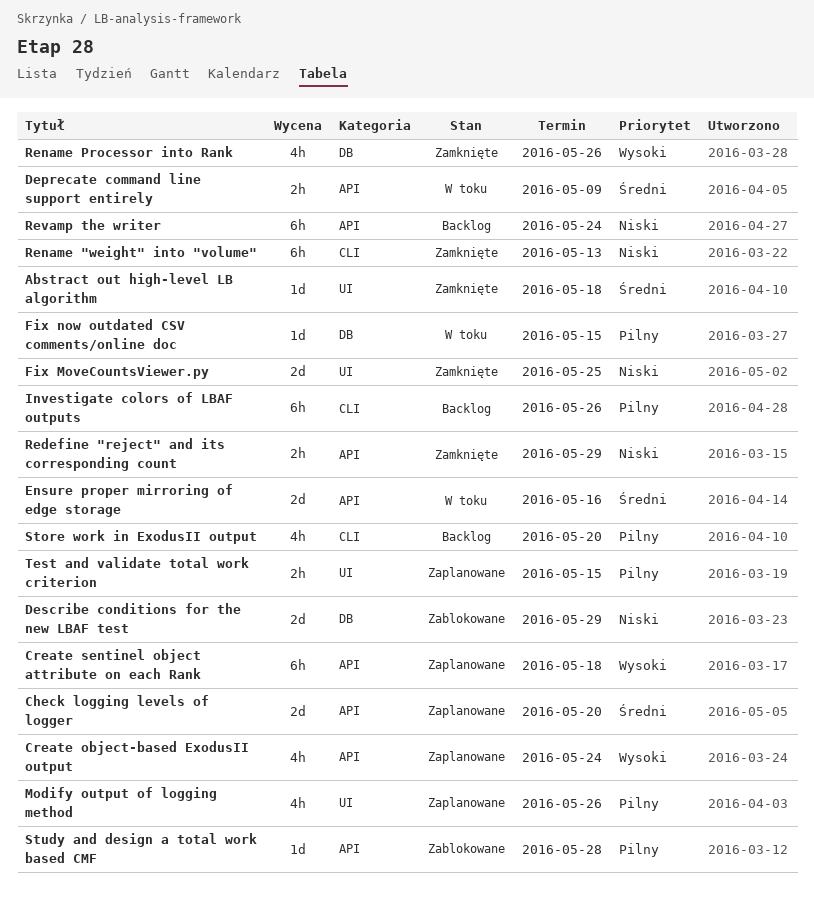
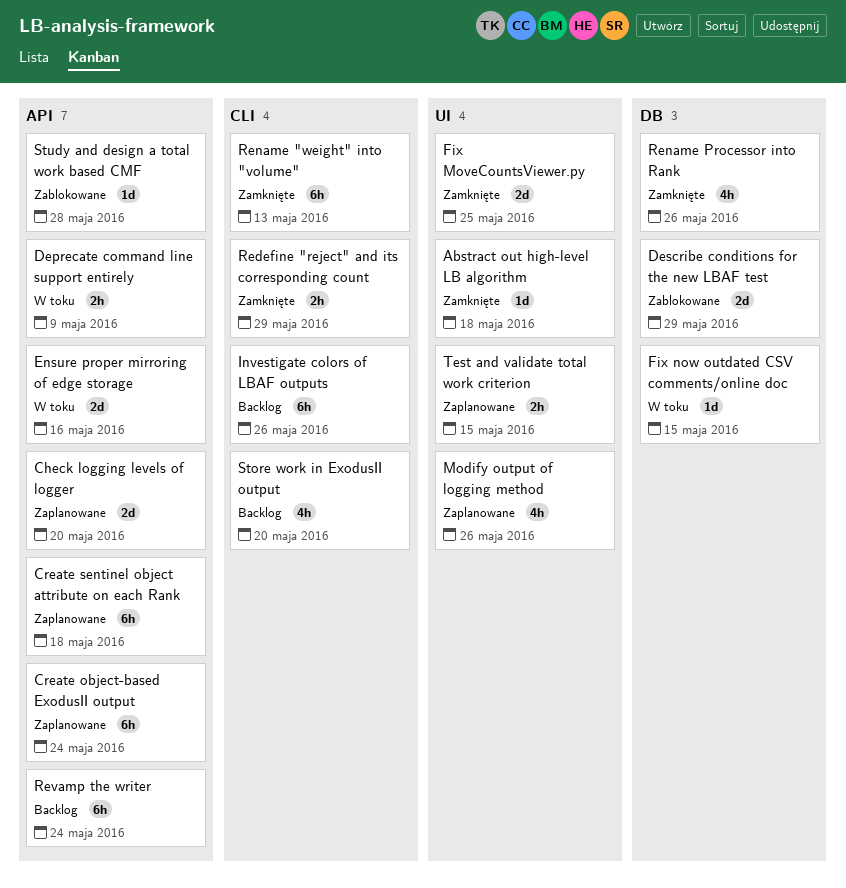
Create object-based ExodusII output, estimate: 4h -> 6h
Redefine "reject" and its corresponding count, label: API -> CLI

